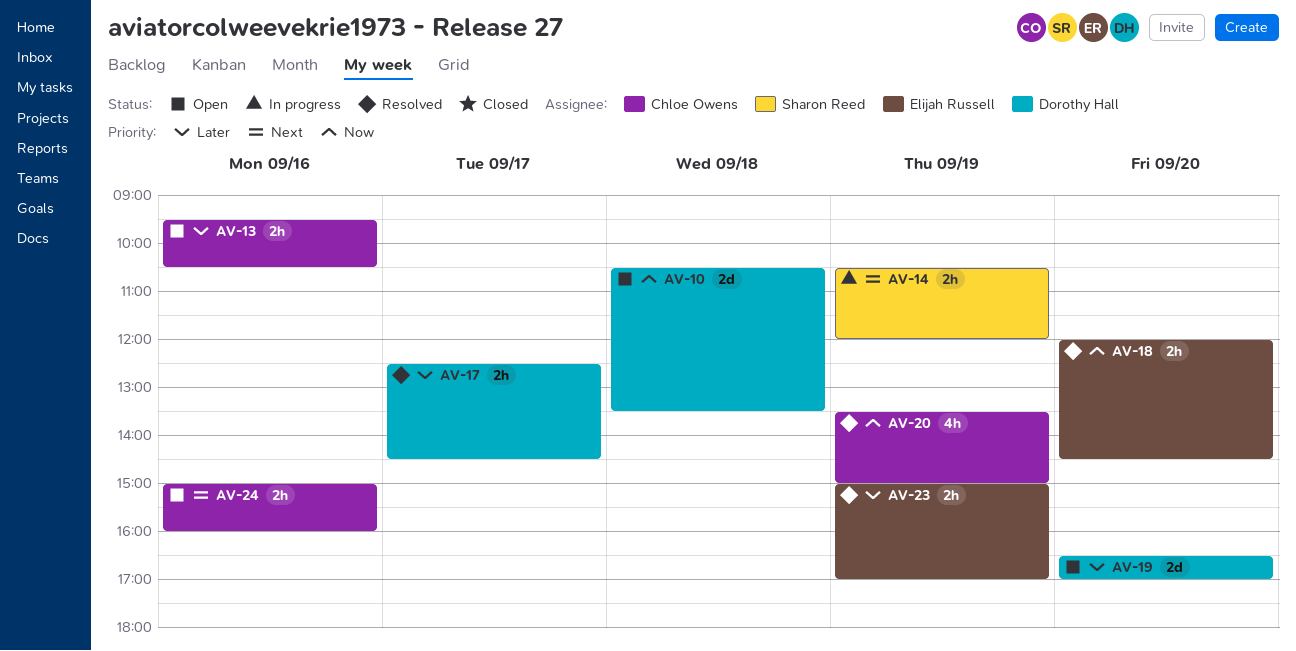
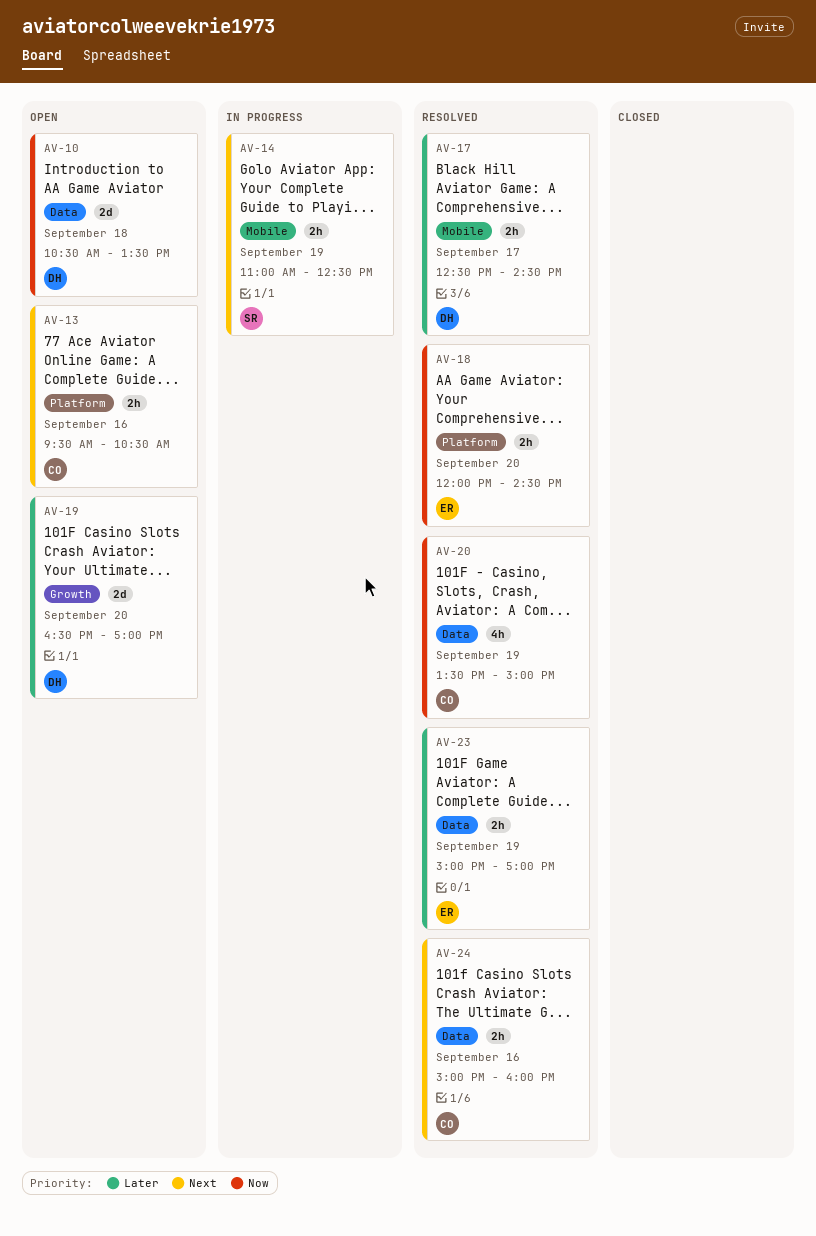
AV-13, priority: Later -> Next
AV-14, begins: 10:30 -> 11:00
AV-14, ends: 12:00 -> 12:30
AV-24, status: Open -> Resolved

